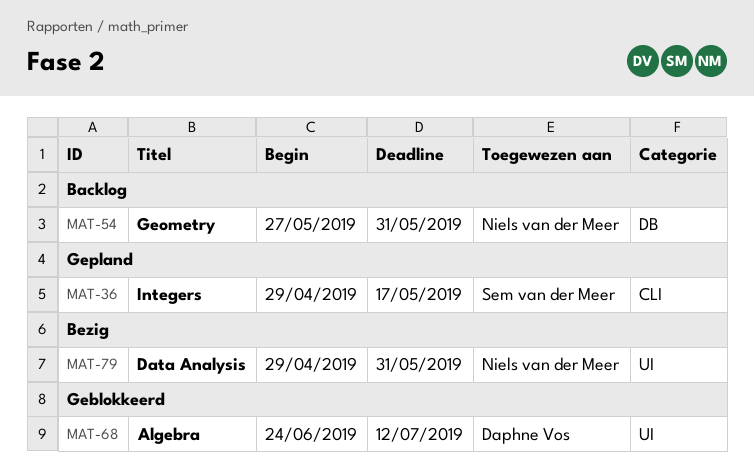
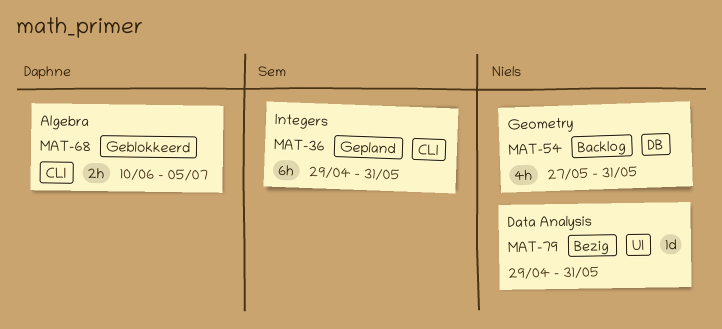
MAT-36, due: May 17 -> May 31
MAT-68, label: UI -> CLI
MAT-68, start: Jun 24 -> Jun 10
MAT-68, due: Jul 12 -> Jul 5

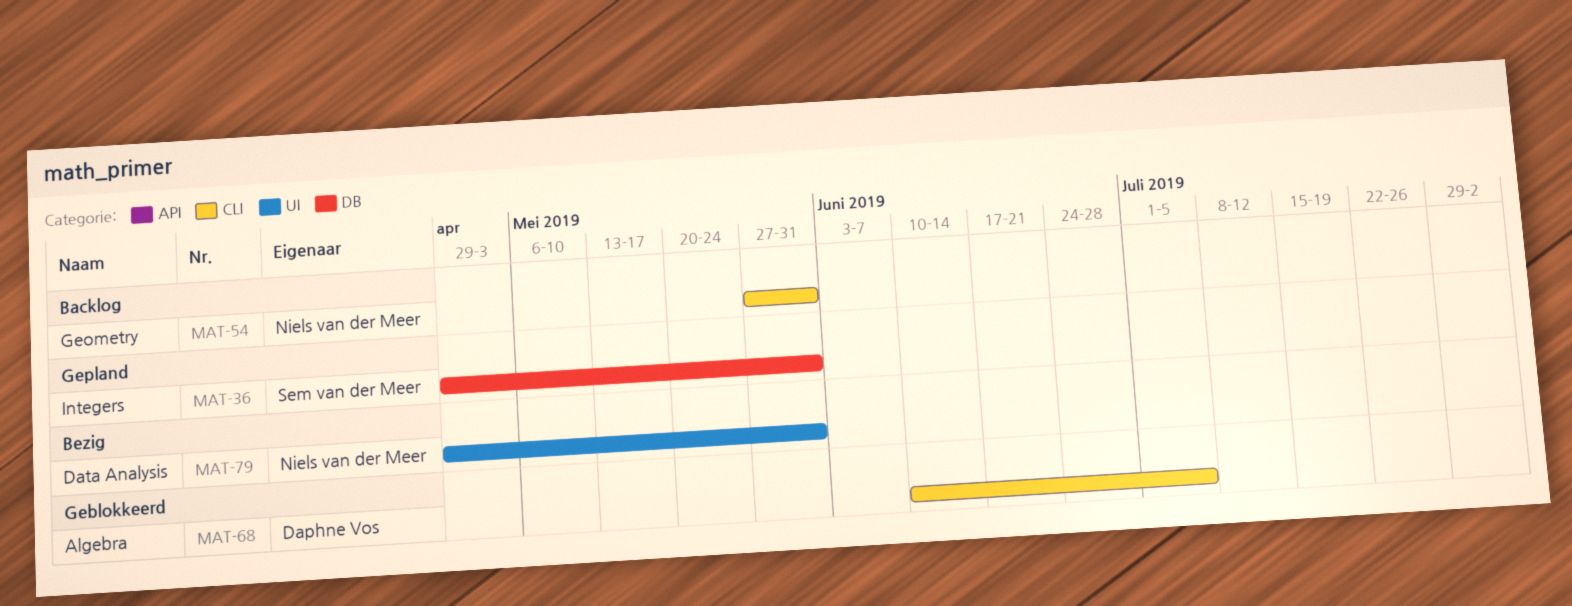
MAT-36, label: CLI -> DB
MAT-54, label: DB -> CLI

